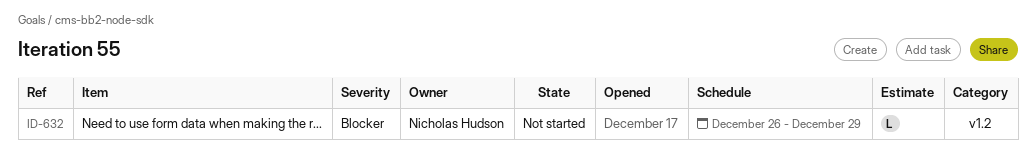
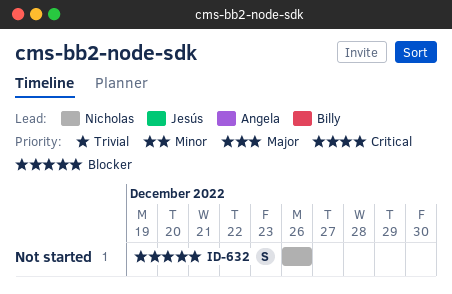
ID-632, estimate: L -> S
ID-632, due: Dec 29 -> Dec 26

